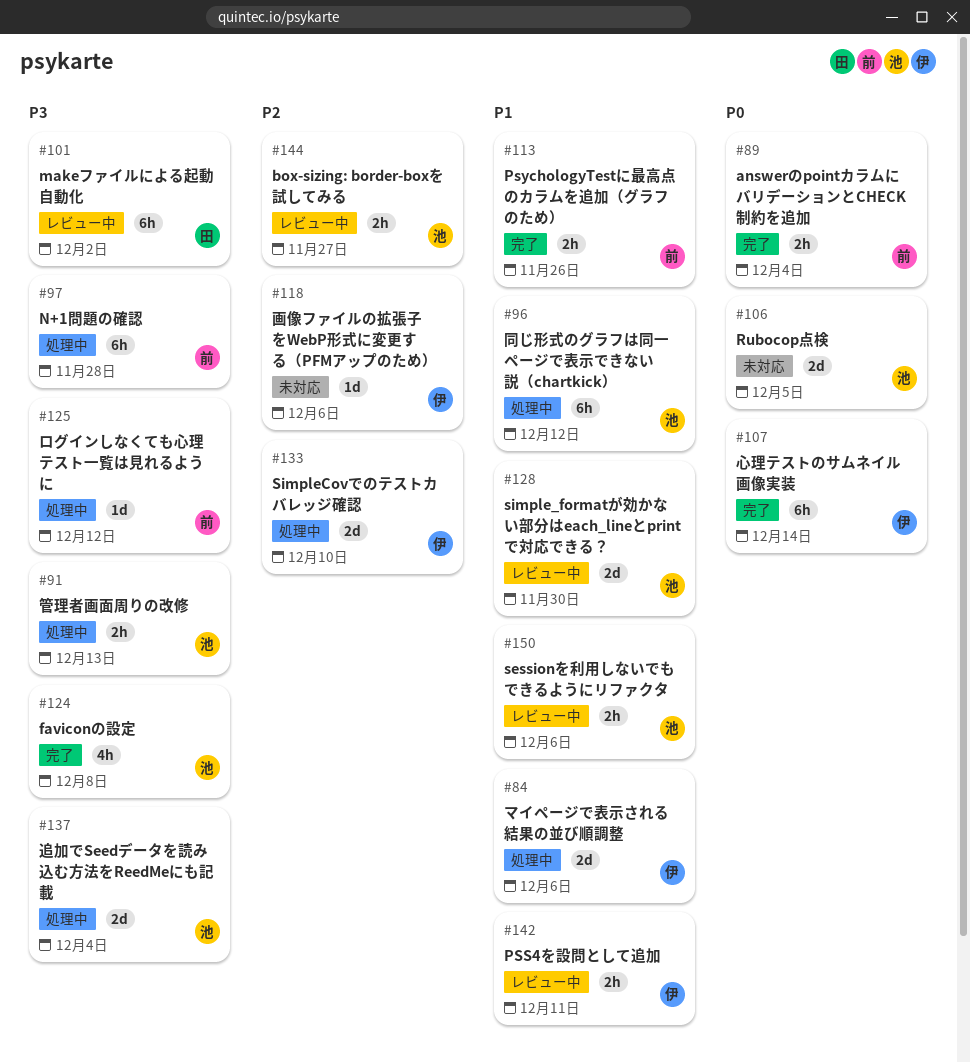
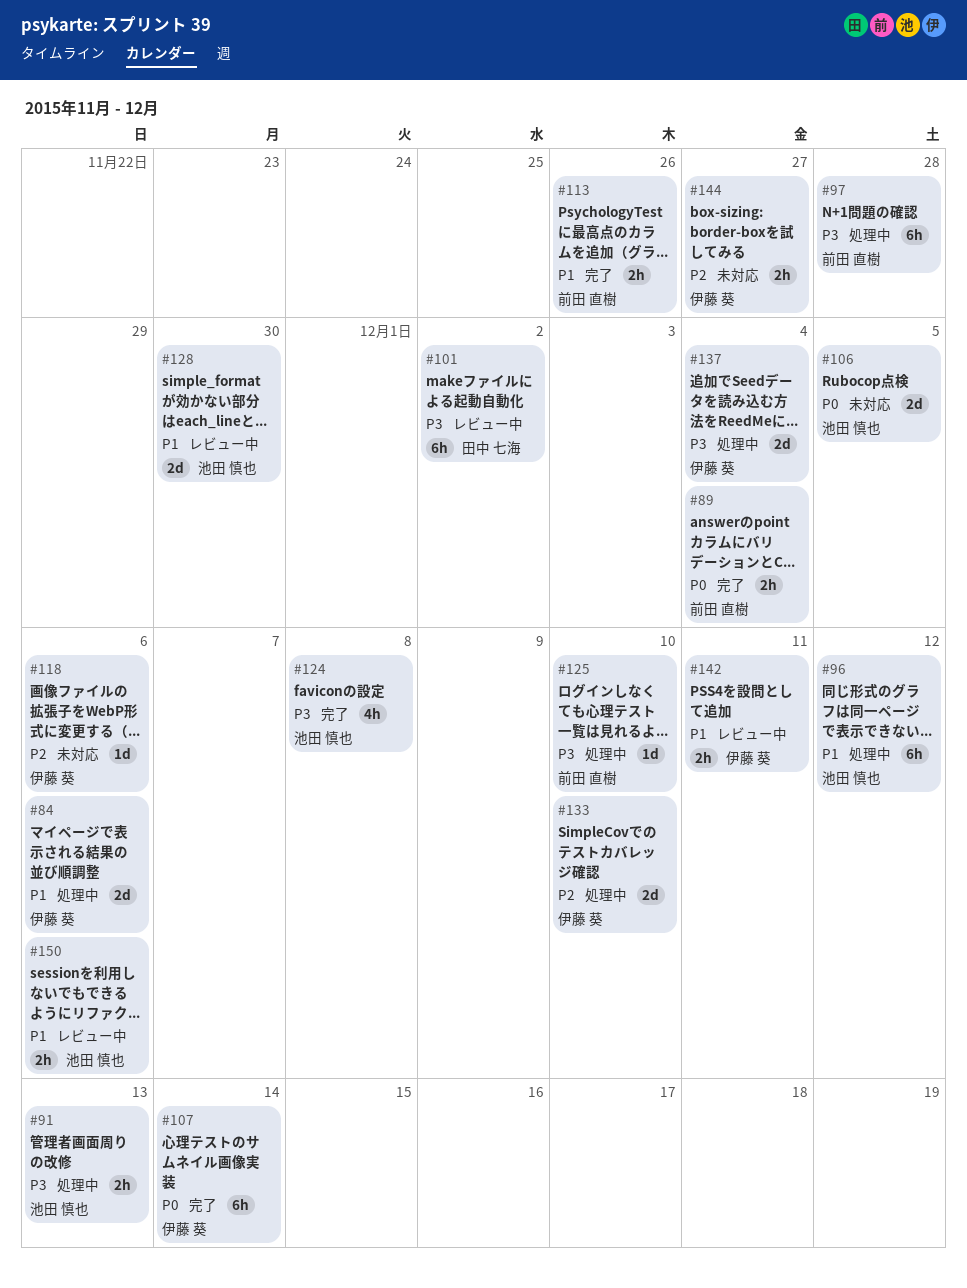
#125, due: Dec 12 -> Dec 10
#137, owner: 池田 慎也 -> 伊藤 葵
#144, status: レビュー中 -> 未対応
#144, owner: 池田 慎也 -> 伊藤 葵

